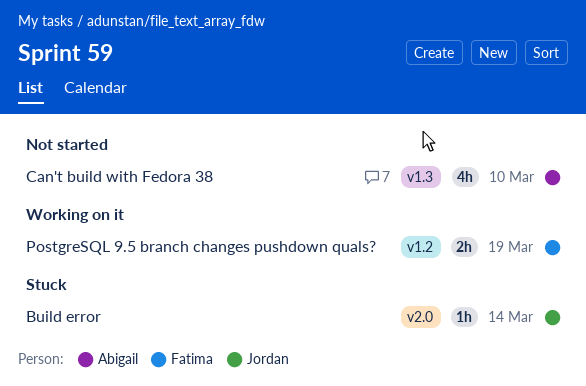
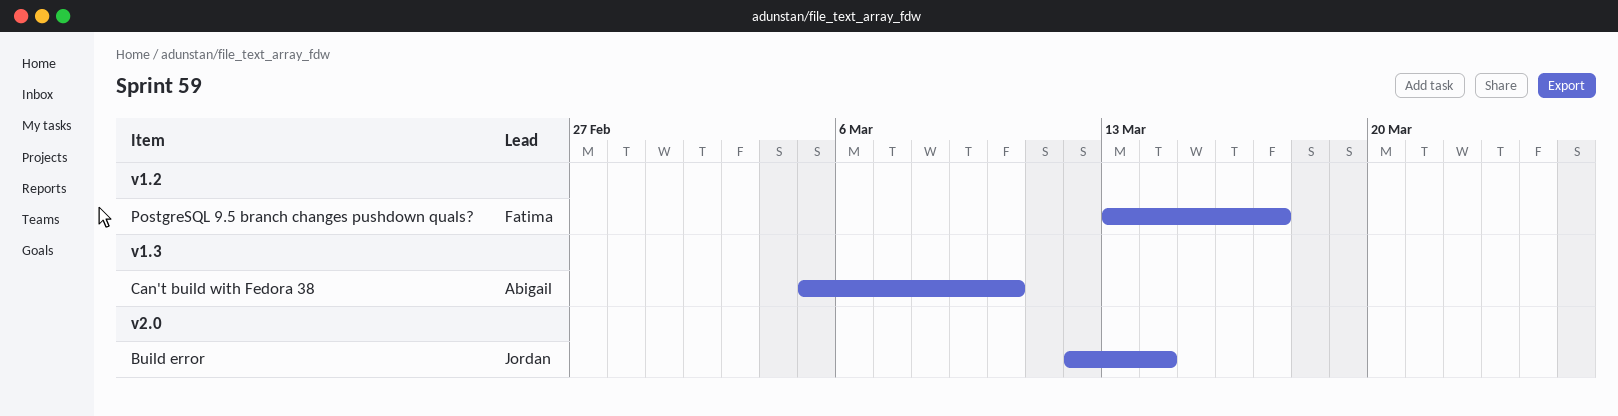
PostgreSQL 9.5 branch changes pushdown quals?, due: Mar 19 -> Mar 17

